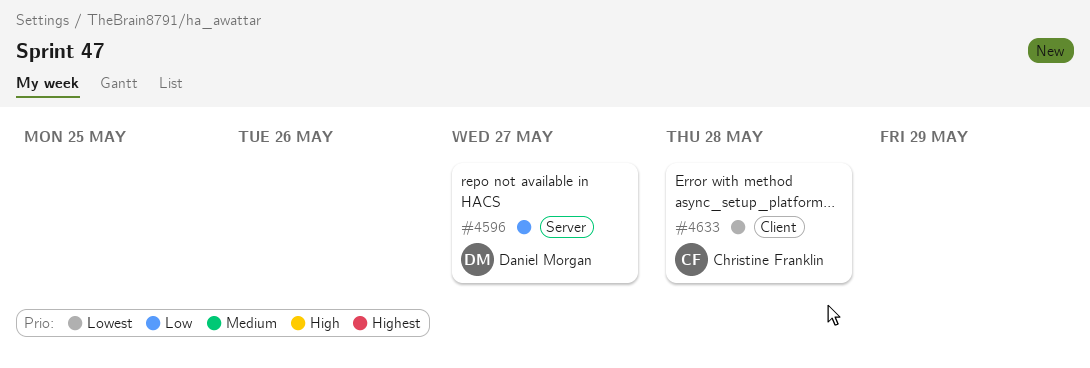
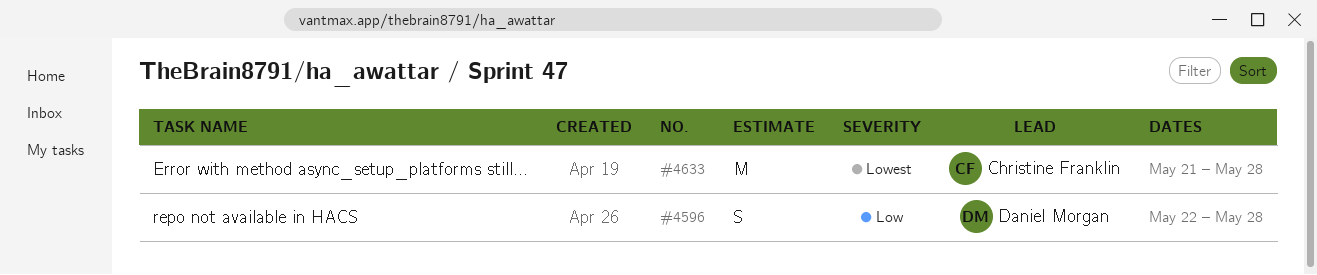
#4596, due: May 27 -> May 28

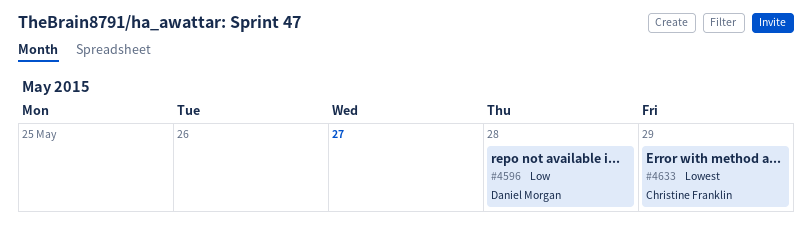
#4633, due: May 28 -> May 29

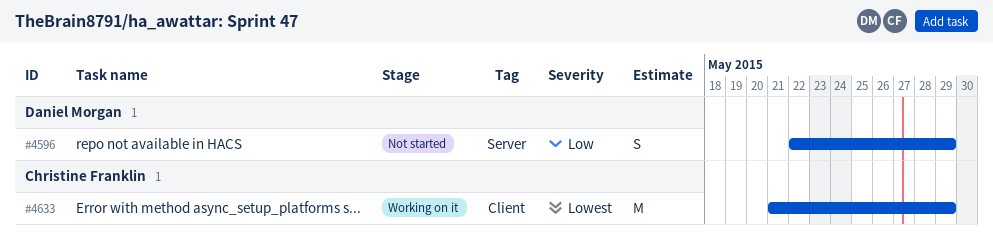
#4596, due: May 28 -> May 29

